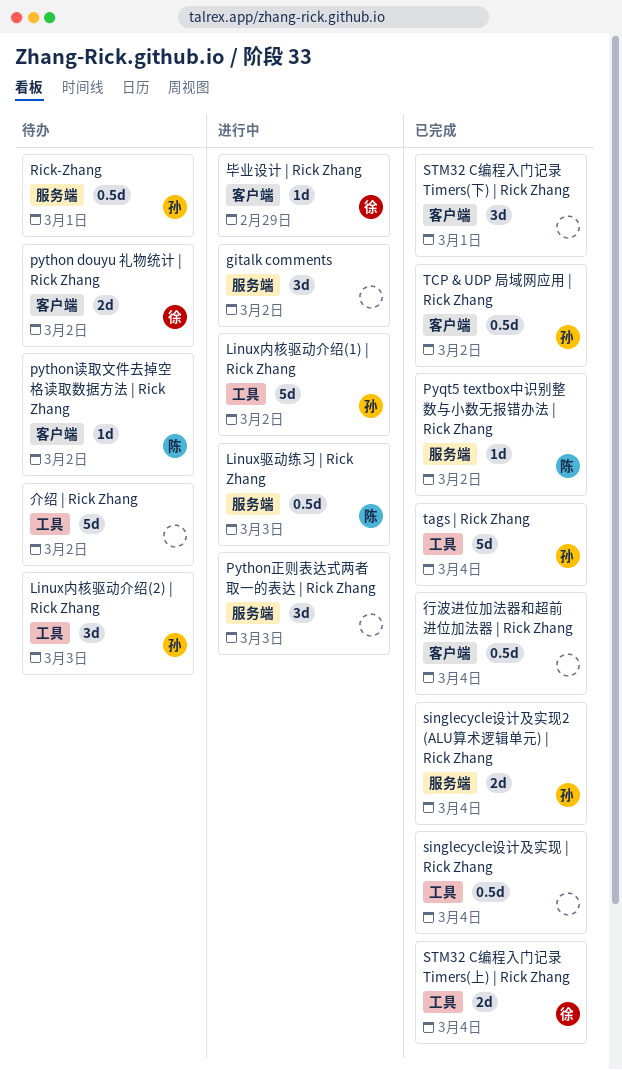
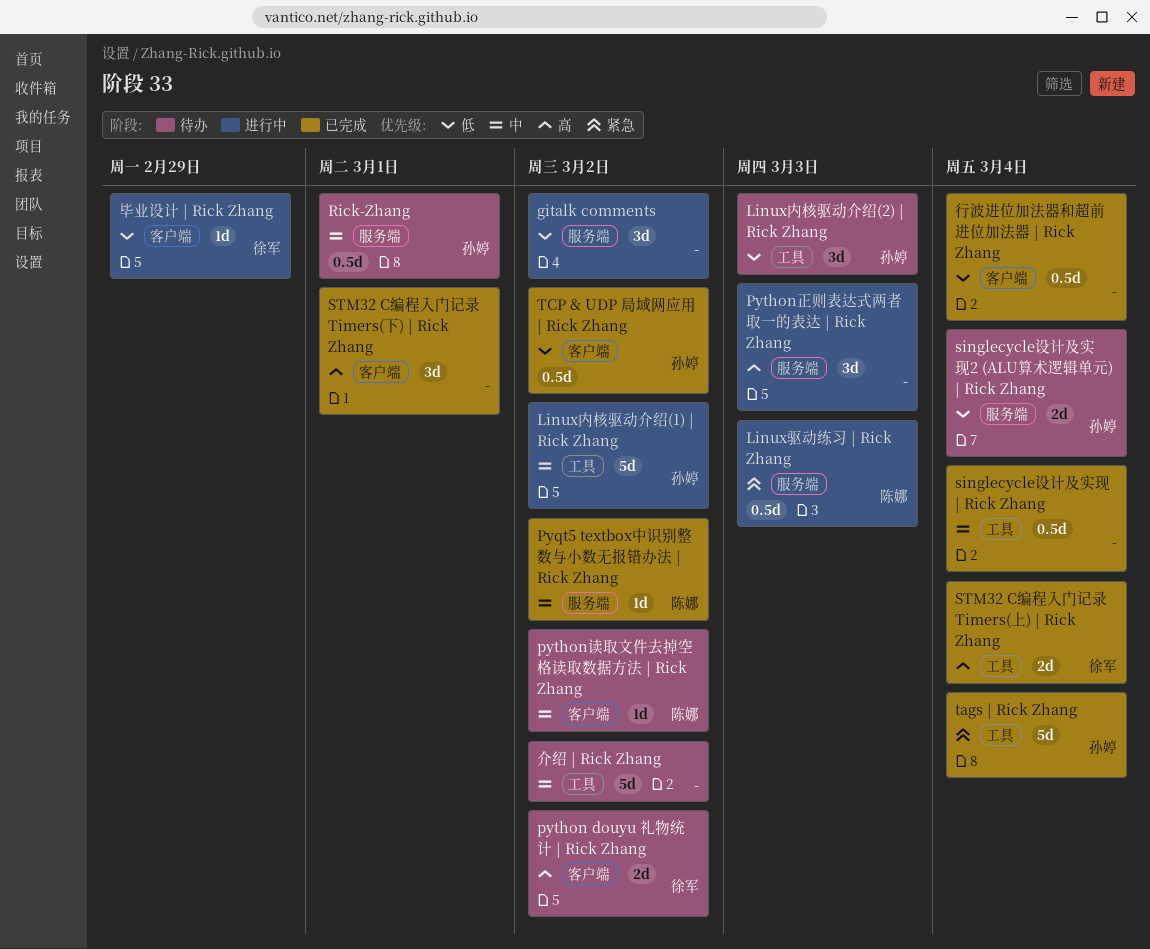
singlecycle设计及实现2 (ALU算术逻辑单元) | Rick Zhang, status: 已完成 -> 待办

